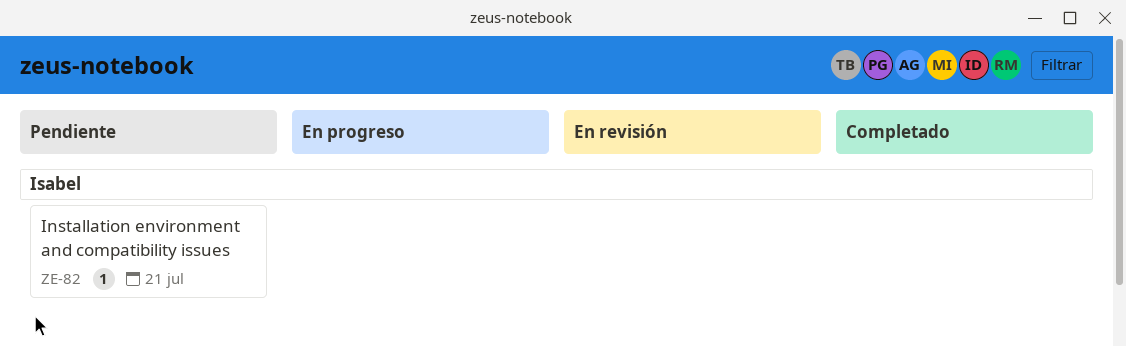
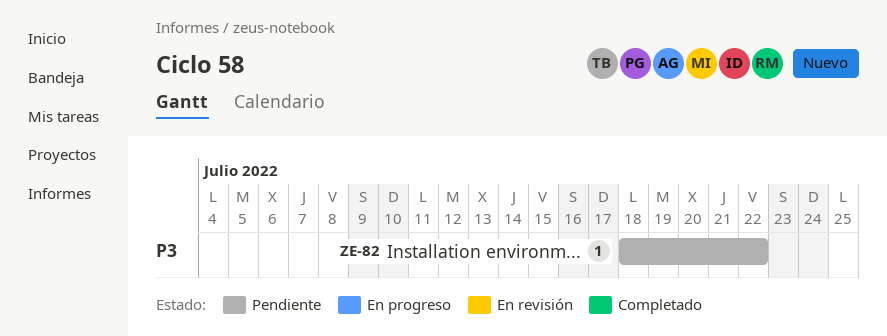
ZE-82, due: Jul 21 -> Jul 22

